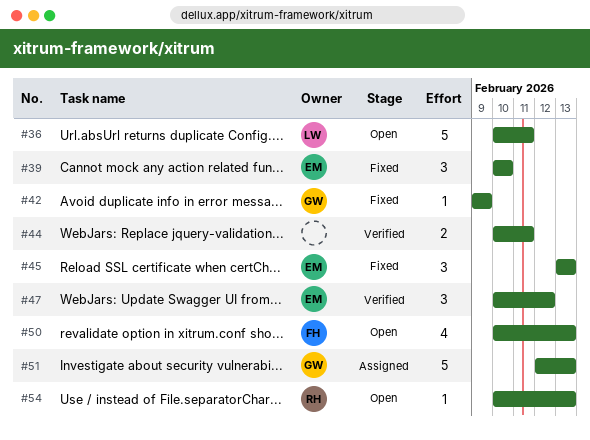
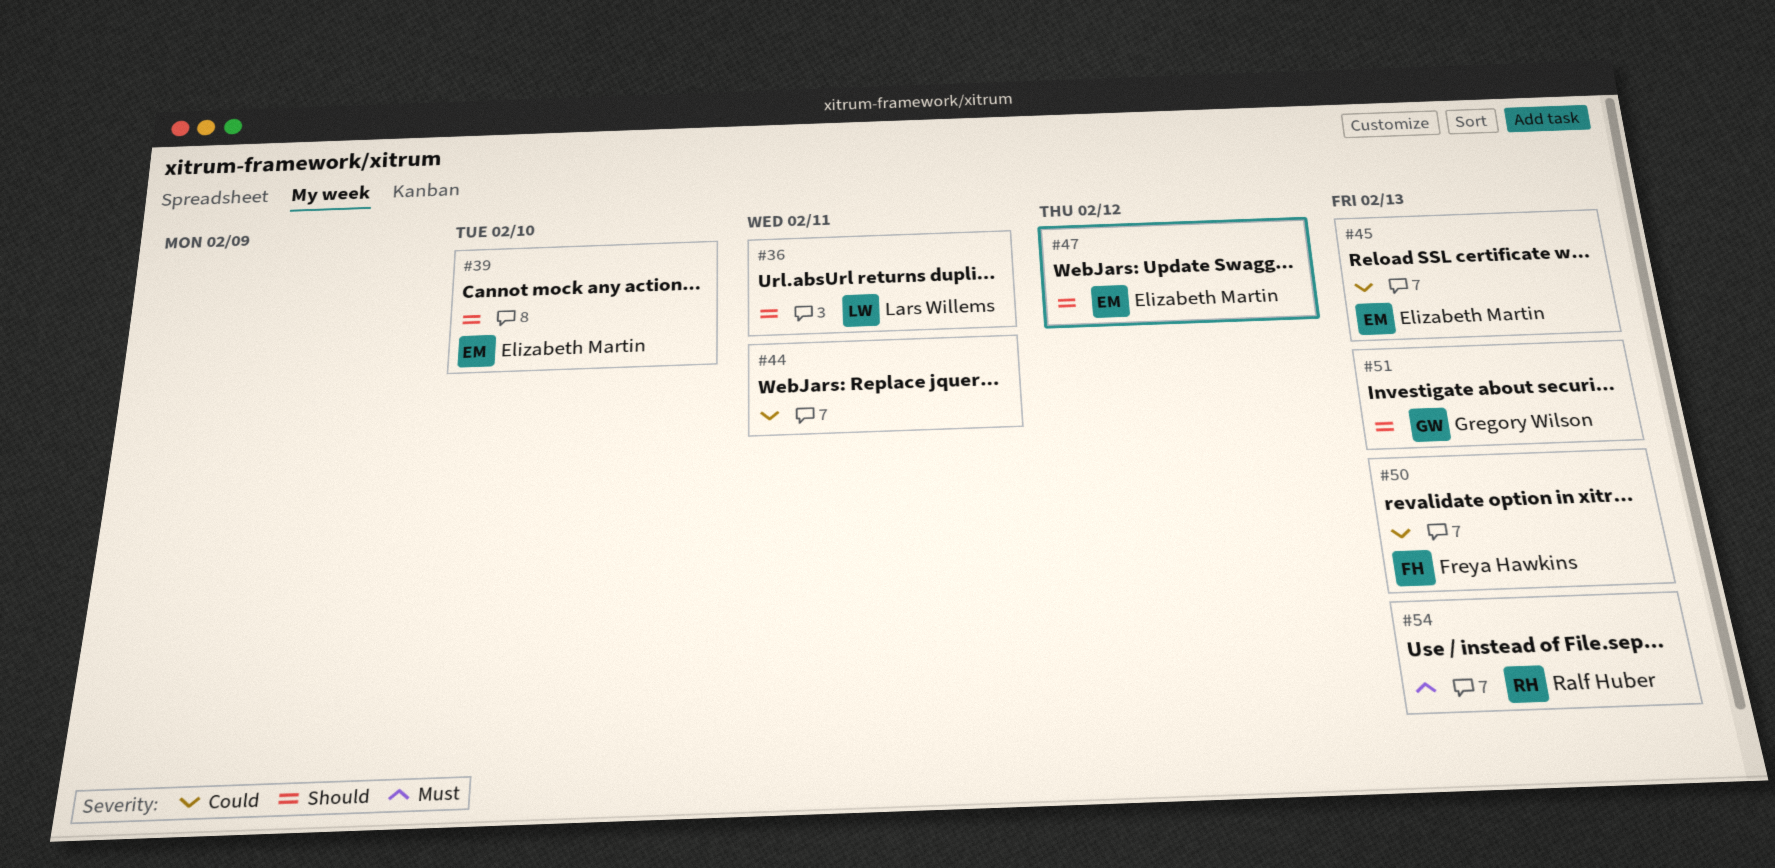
#42: present -> none

